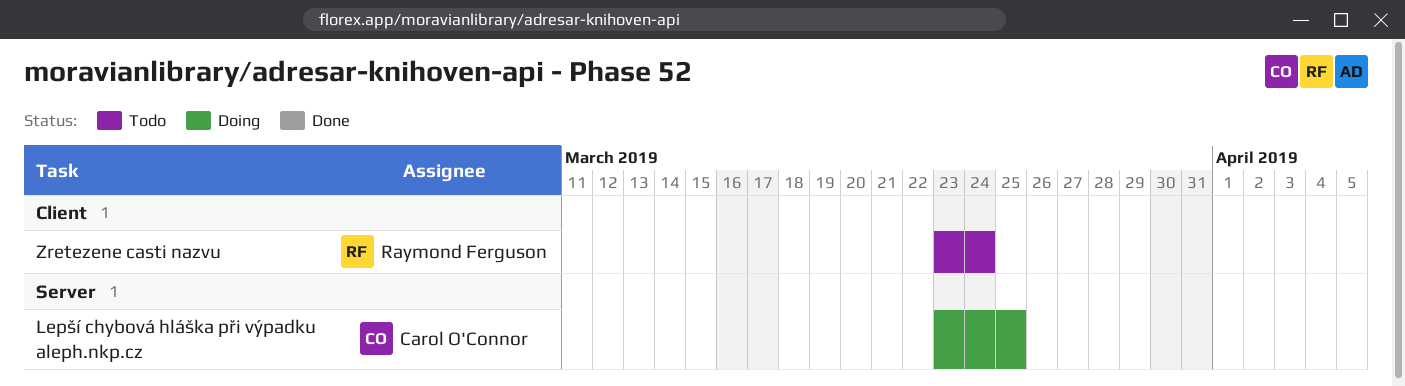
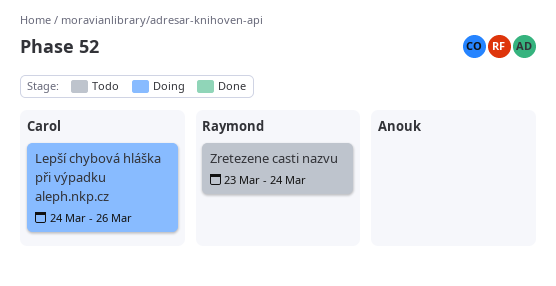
Lepší chybová hláška při výpadku aleph.nkp.cz, start: Mar 23 -> Mar 24
Lepší chybová hláška při výpadku aleph.nkp.cz, due: Mar 25 -> Mar 26

